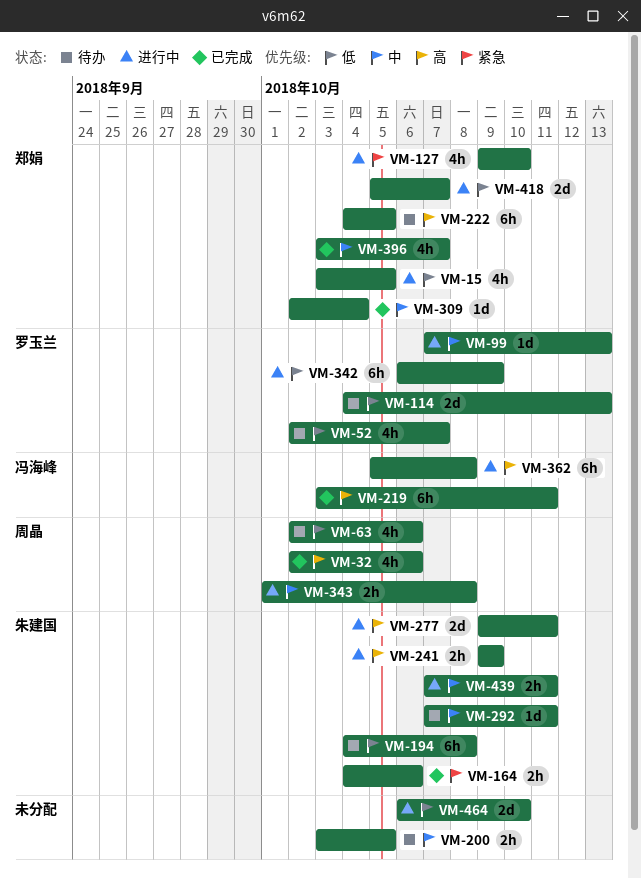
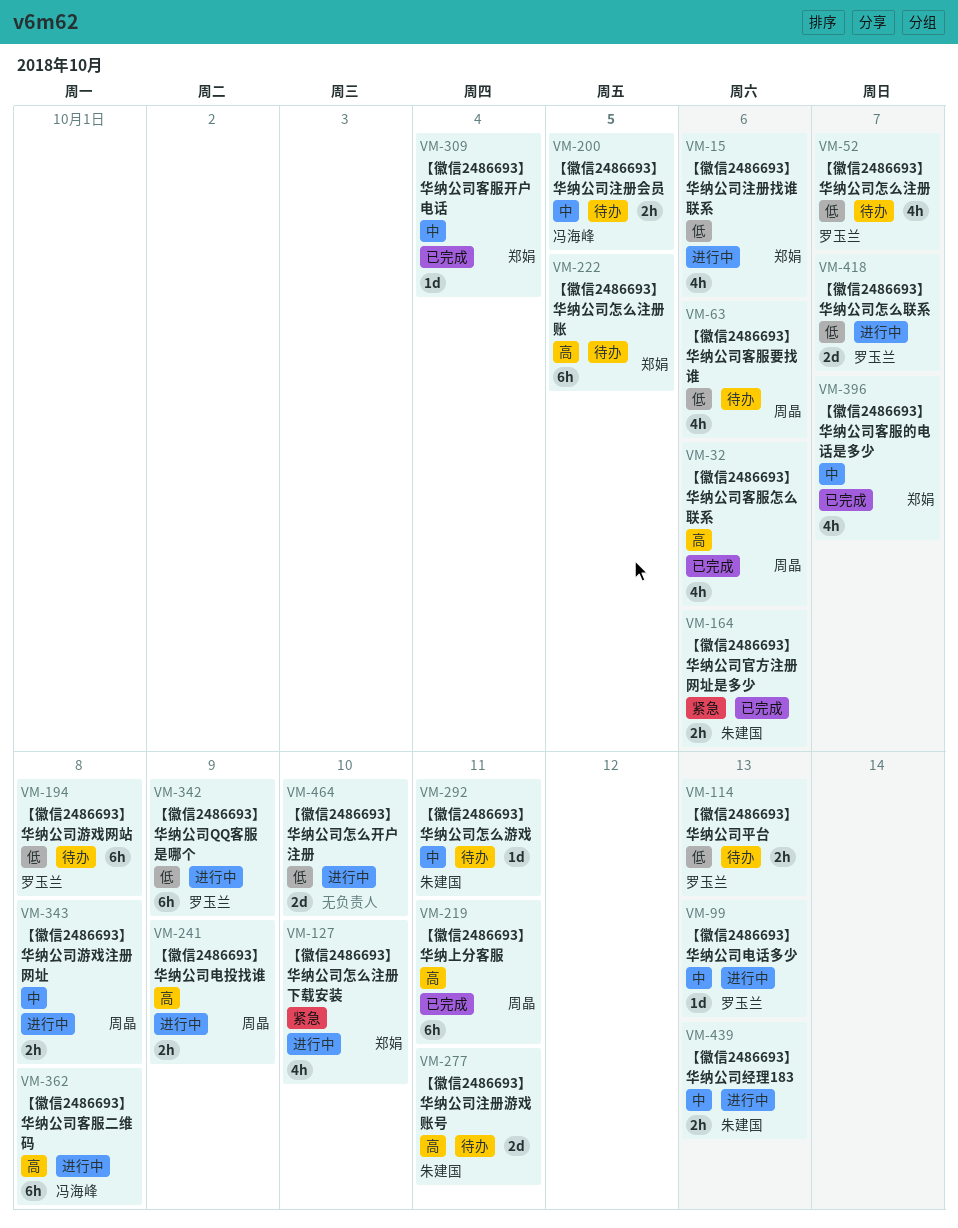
VM-15, due: Oct 5 -> Oct 6
VM-114, estimate: 2d -> 2h
VM-194, owner: 朱建国 -> 罗玉兰
VM-200, owner: none -> 冯海峰
VM-219, owner: 冯海峰 -> 周晶
VM-241, owner: 朱建国 -> 周晶
VM-277, status: 进行中 -> 待办
VM-418, owner: 郑娟 -> 罗玉兰
VM-439, due: Oct 11 -> Oct 13

